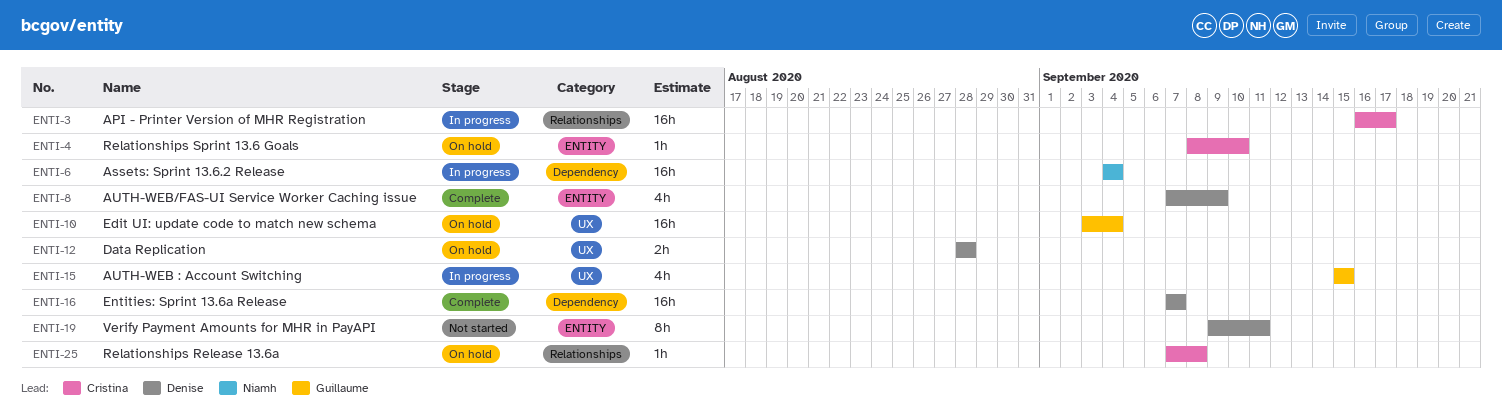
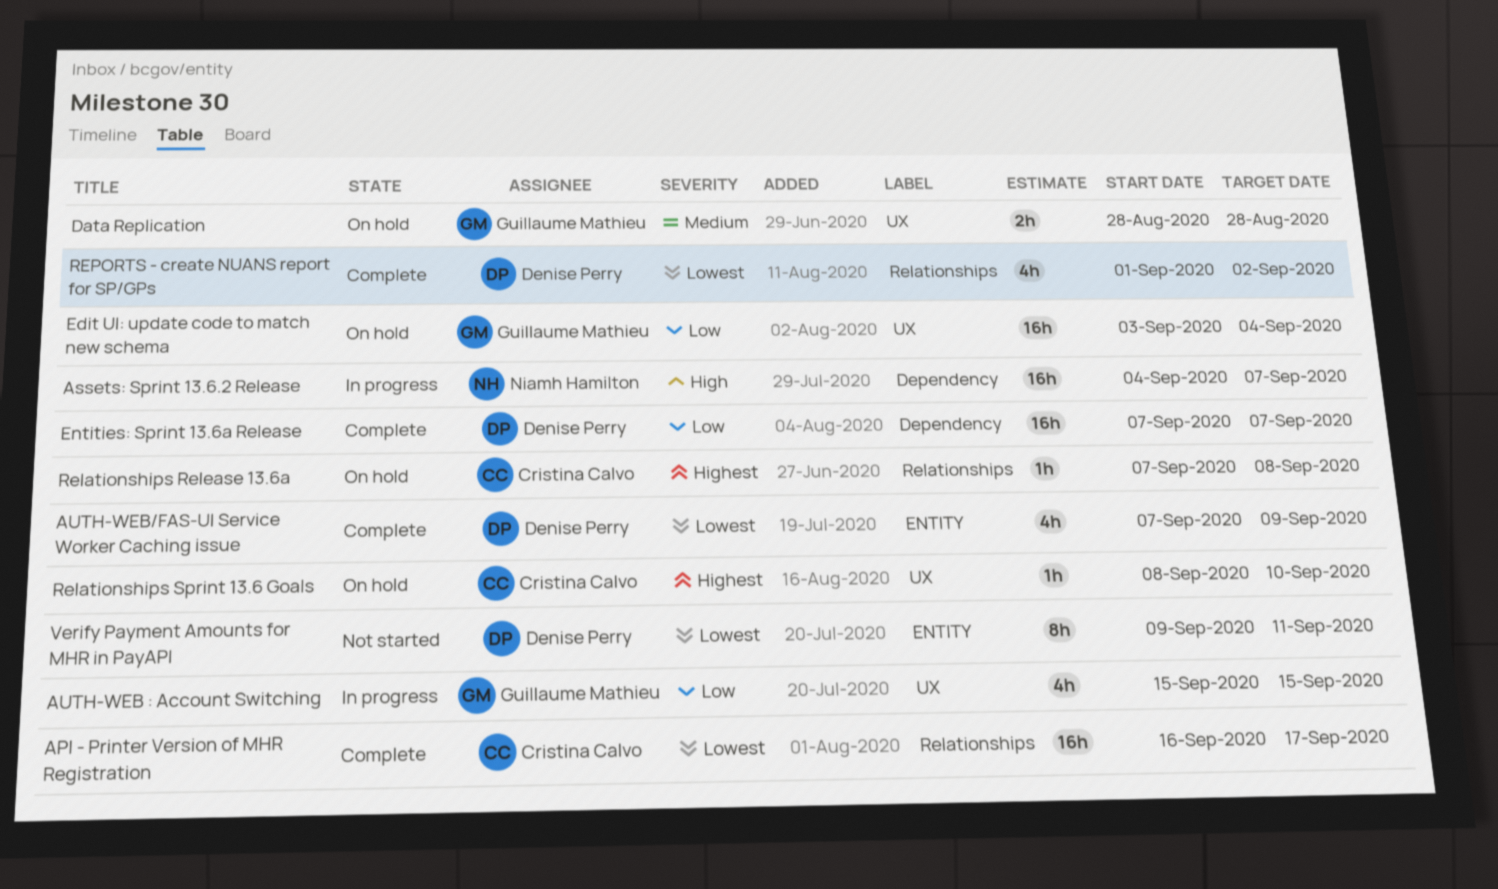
API - Printer Version of MHR Registration, status: In progress -> Complete
Assets: Sprint 13.6.2 Release, due: Sep 4 -> Sep 7
Data Replication, owner: Denise Perry -> Guillaume Mathieu
Relationships Sprint 13.6 Goals, label: ENTITY -> UX
REPORTS - create NUANS report for SP/GPs: none -> present

